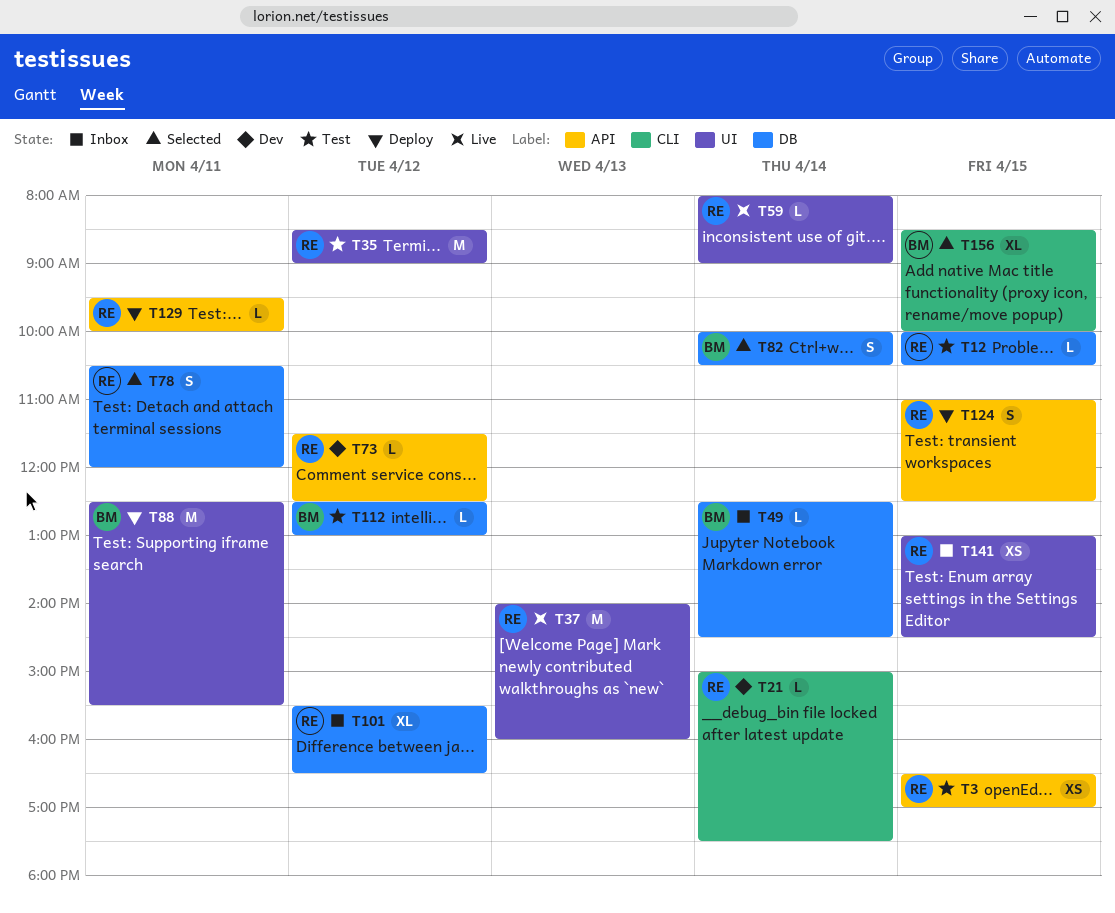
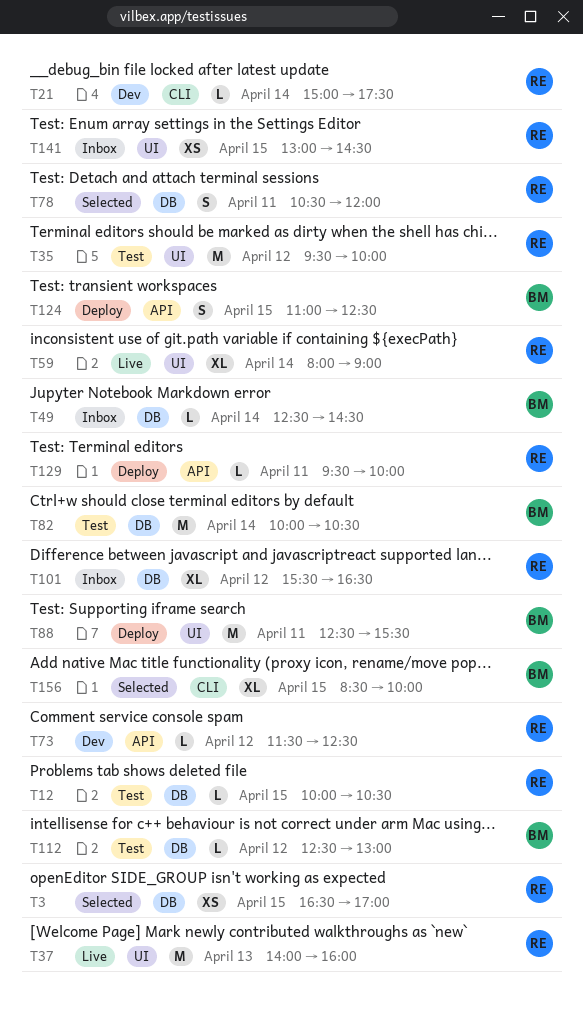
T3, status: Test -> Selected
T3, label: API -> DB
T35, begins: 08:30 -> 09:30
T35, ends: 09:00 -> 10:00
T59, estimate: L -> XL
T82, status: Selected -> Test
T82, estimate: S -> M
T124, owner: RE -> BM

